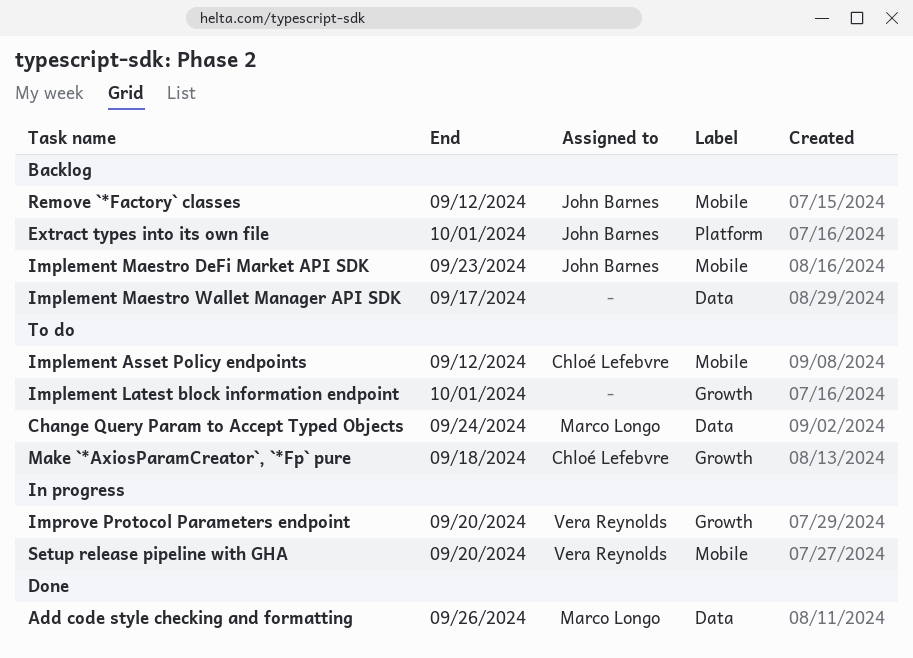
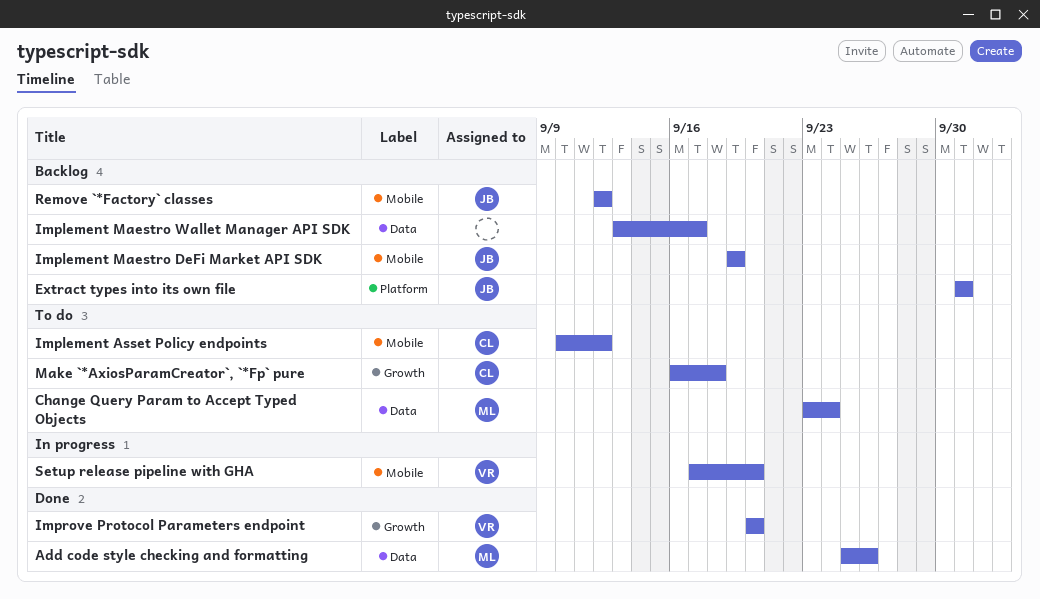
Implement Latest block information endpoint: present -> none
Implement Maestro DeFi Market API SDK, due: Sep 23 -> Sep 19
Improve Protocol Parameters endpoint, status: In progress -> Done

